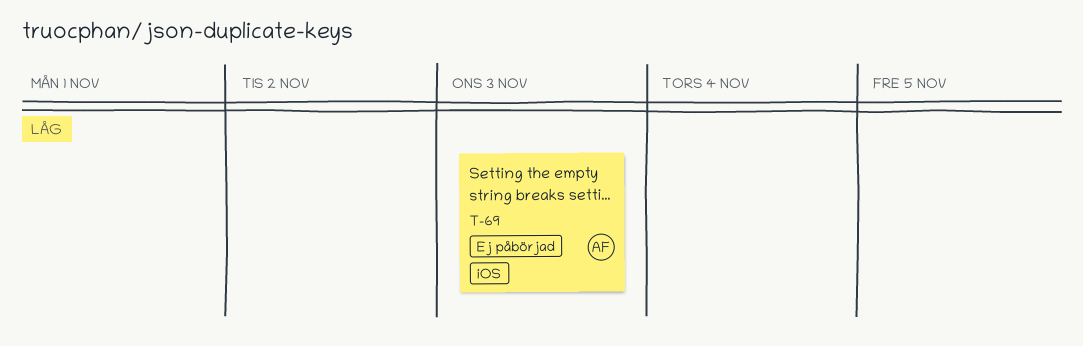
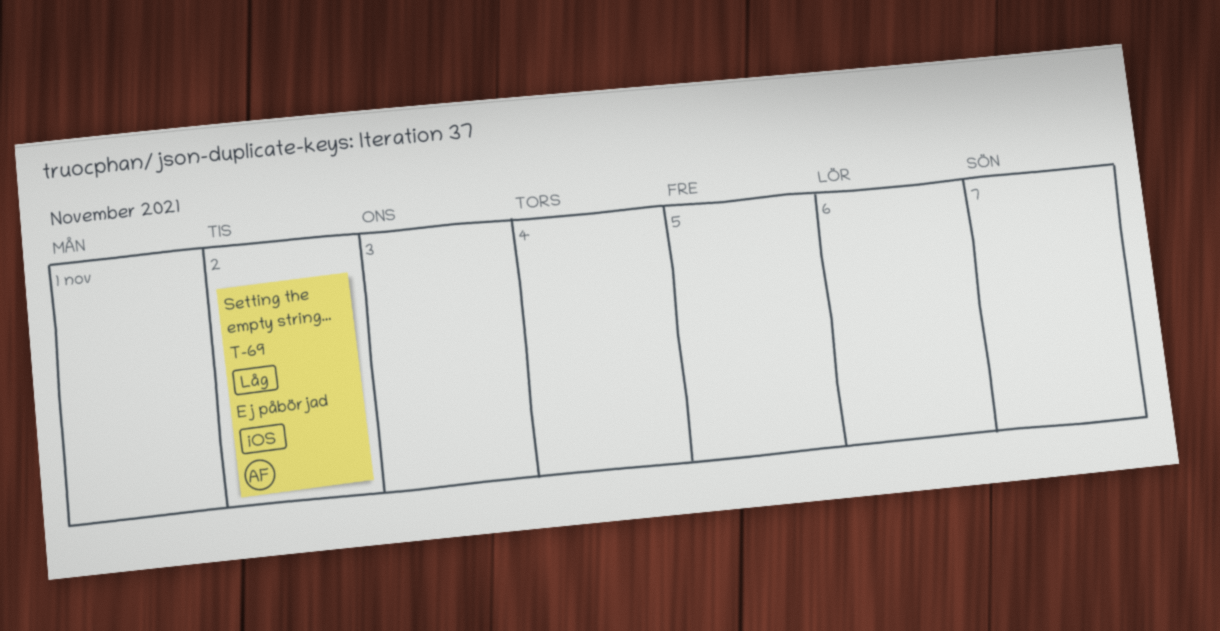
T-69, due: Nov 3 -> Nov 2

